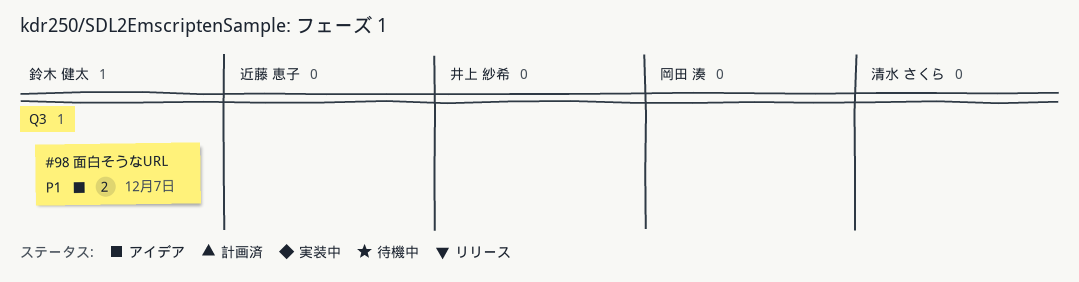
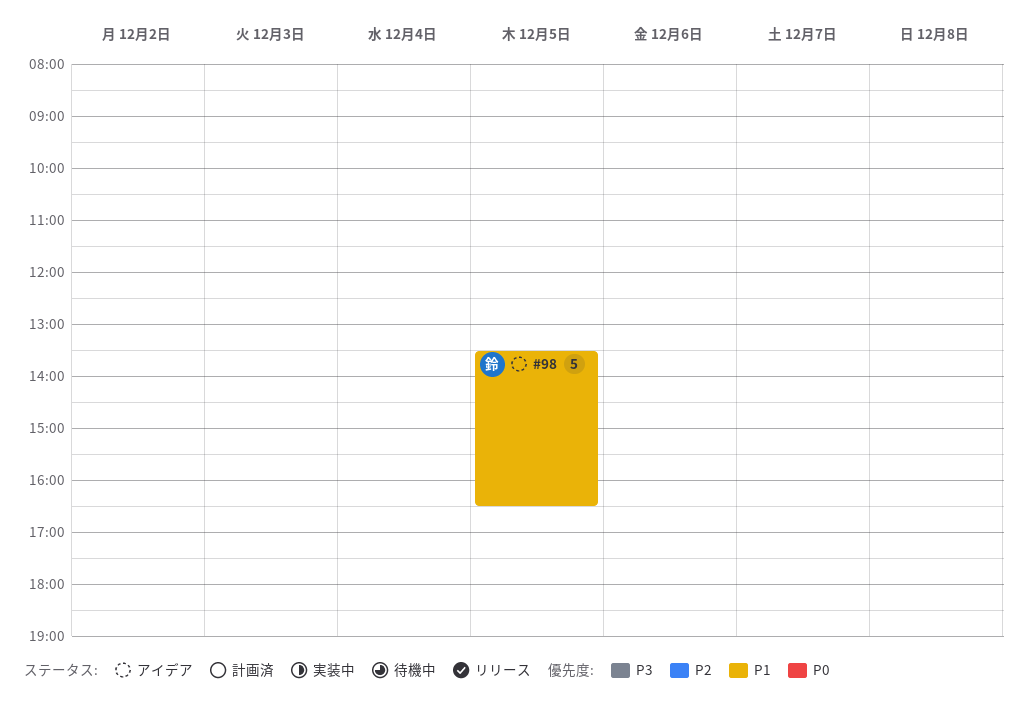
#98, estimate: 2 -> 5
#98, day: Dec 7 -> Dec 5

